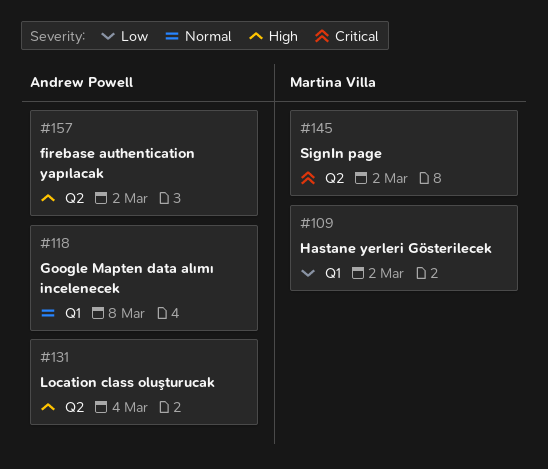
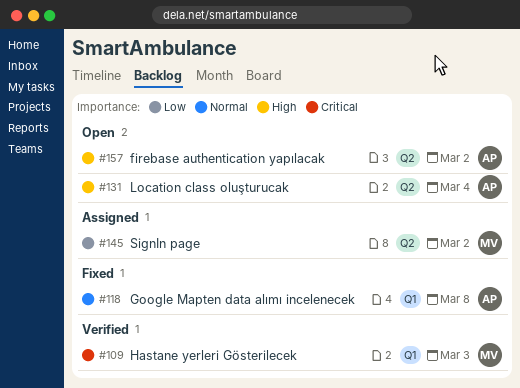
#109, priority: Low -> Critical
#109, due: Mar 2 -> Mar 3
#145, priority: Critical -> Low

